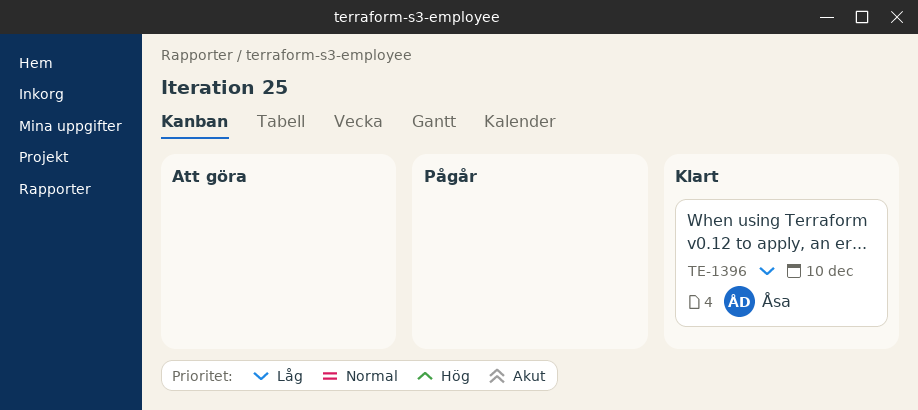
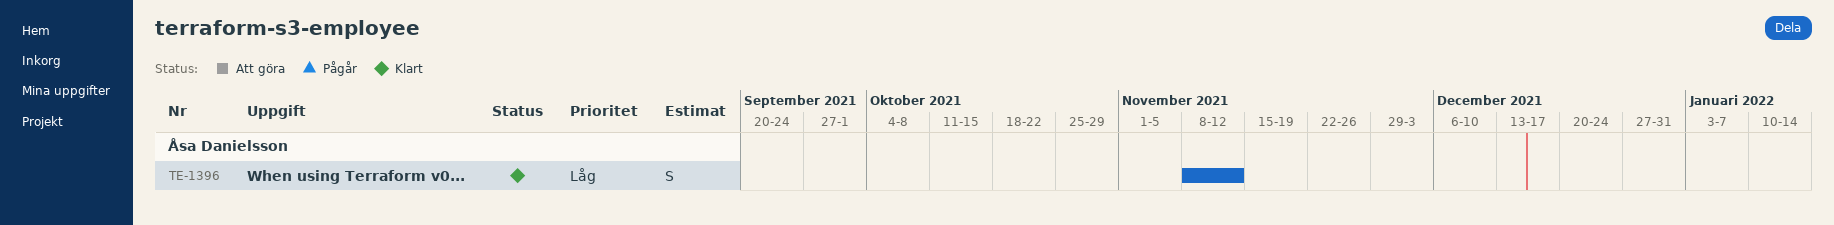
TE-1396, due: Dec 10 -> Nov 12

